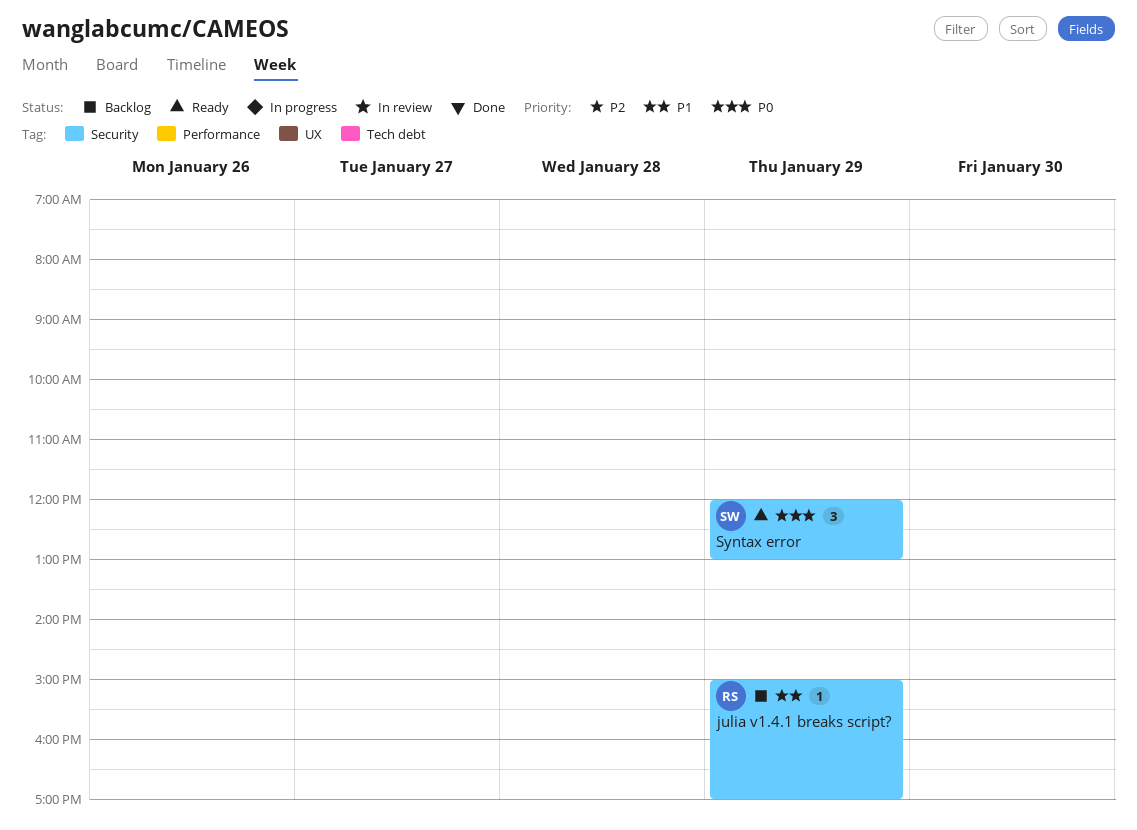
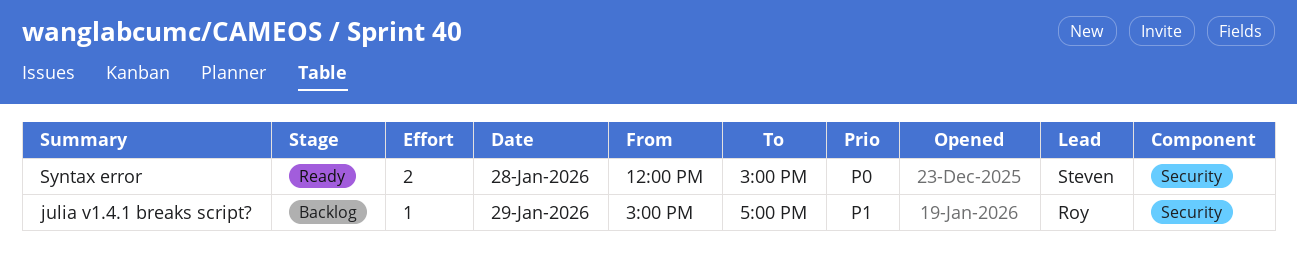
Syntax error, estimate: 3 -> 2
Syntax error, day: Jan 29 -> Jan 28
Syntax error, ends: 13:00 -> 15:00

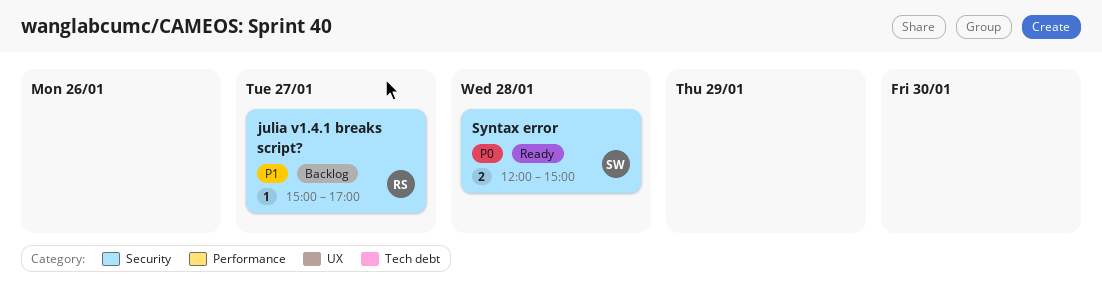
julia v1.4.1 breaks script?, day: Jan 29 -> Jan 27

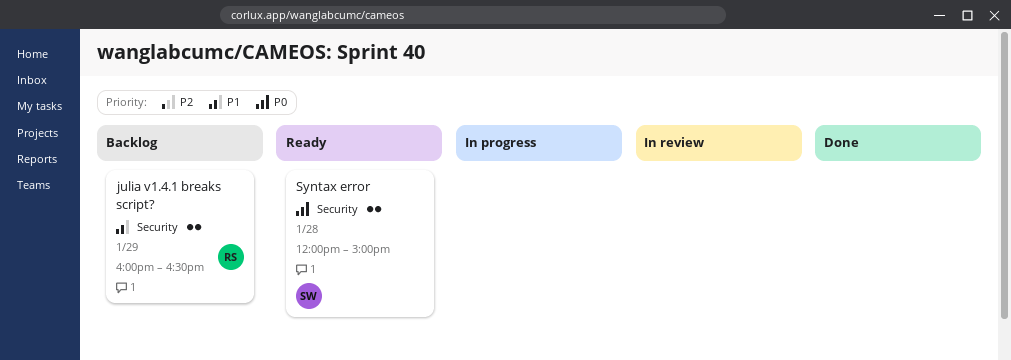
julia v1.4.1 breaks script?, estimate: 1 -> 2
julia v1.4.1 breaks script?, day: Jan 27 -> Jan 29
julia v1.4.1 breaks script?, begins: 15:00 -> 16:00
julia v1.4.1 breaks script?, ends: 17:00 -> 16:30

